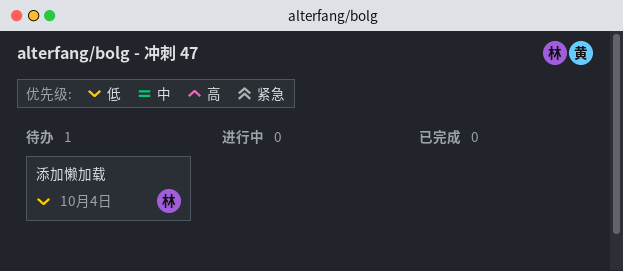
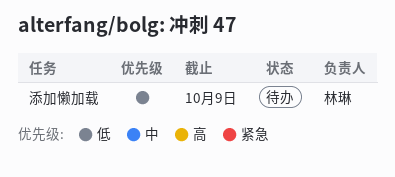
添加懒加载, due: Oct 4 -> Oct 9

